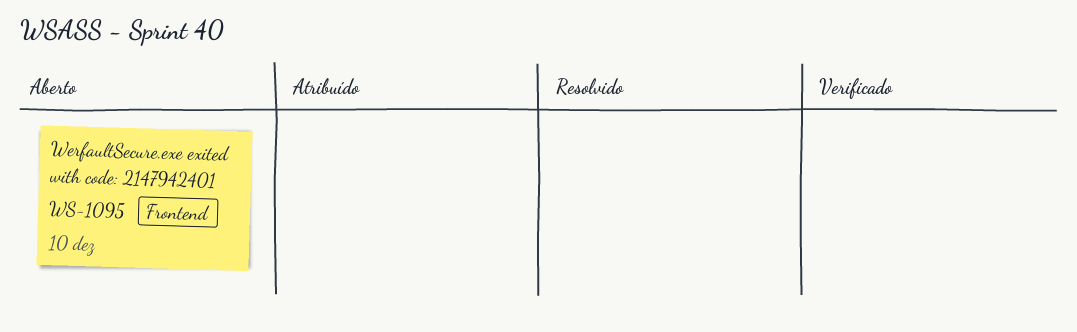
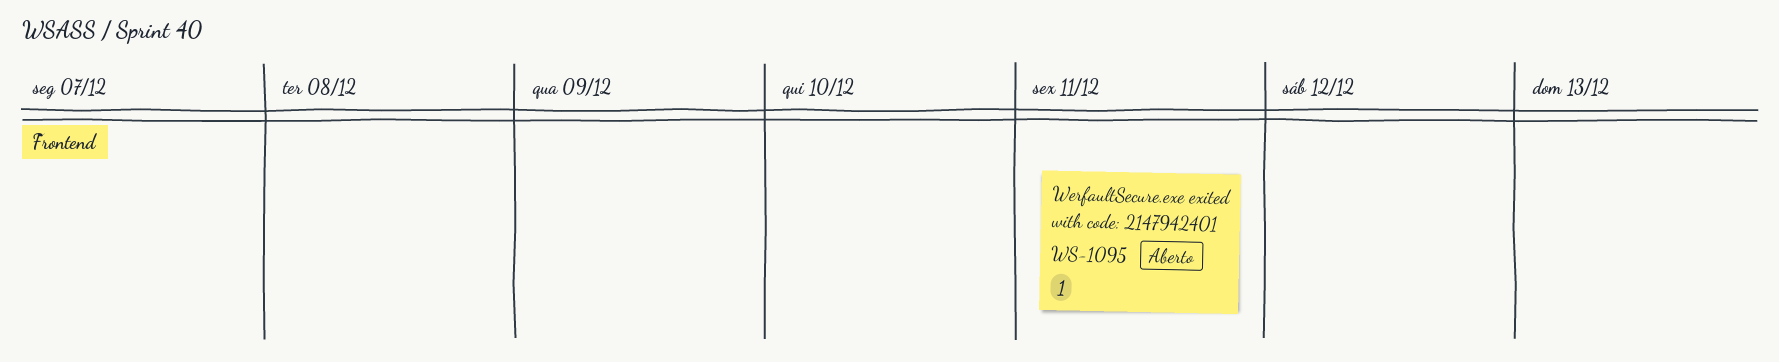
WS-1095, due: Dec 10 -> Dec 11

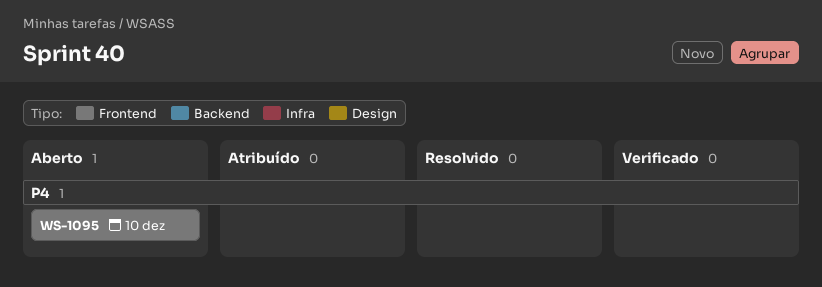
WS-1095, due: Dec 11 -> Dec 10

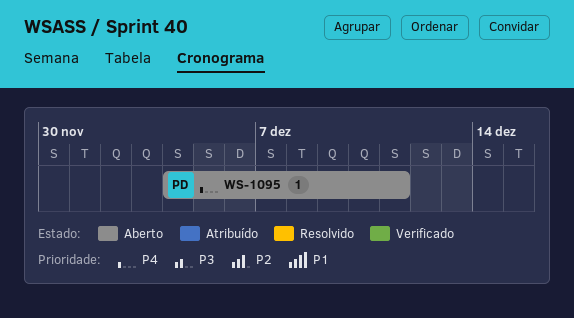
WS-1095, due: Dec 10 -> Dec 11

